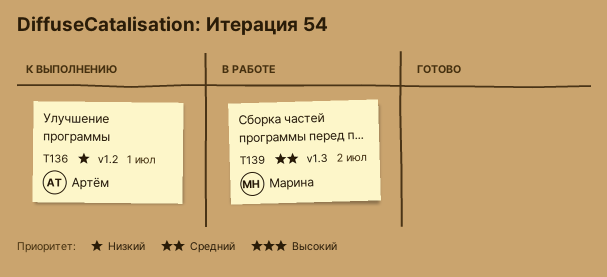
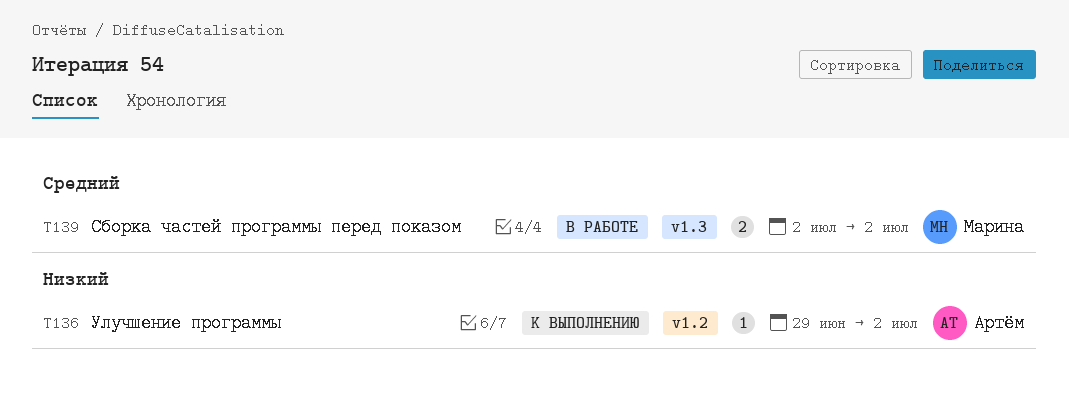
T136, due: Jul 1 -> Jul 2

